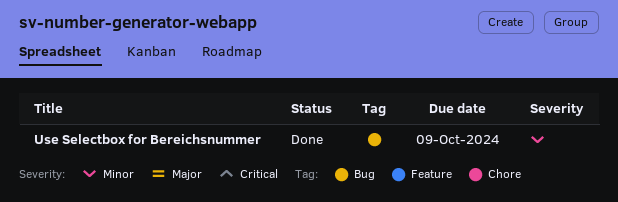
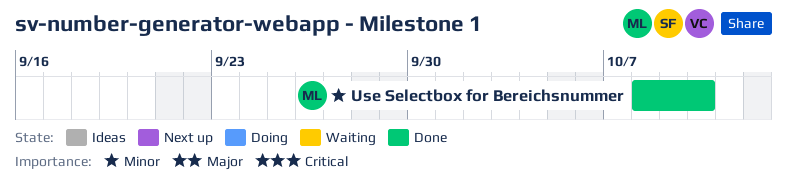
Use Selectbox for Bereichsnummer, due: Oct 9 -> Oct 10

